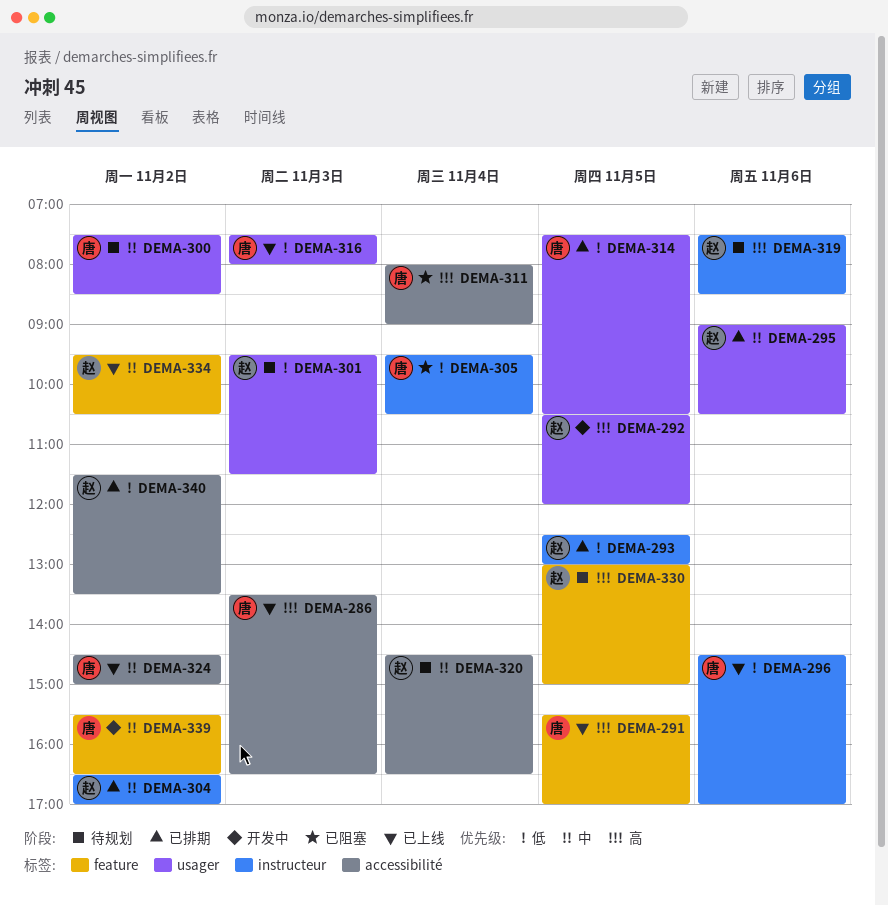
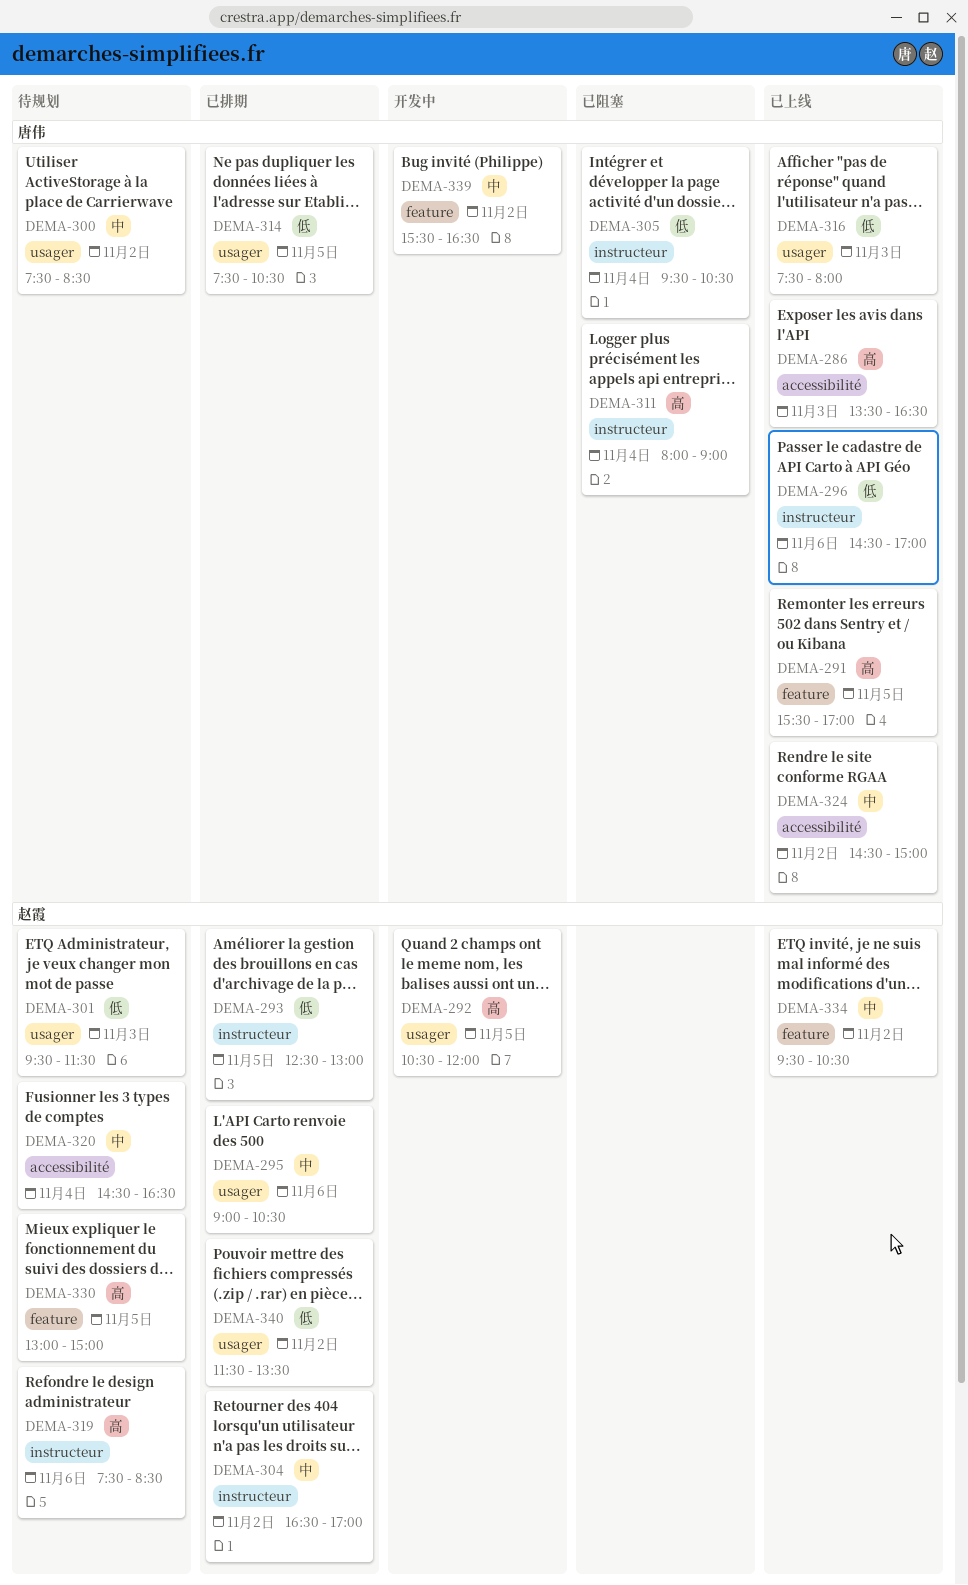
DEMA-311, label: accessibilité -> instructeur
DEMA-340, label: accessibilité -> usager

